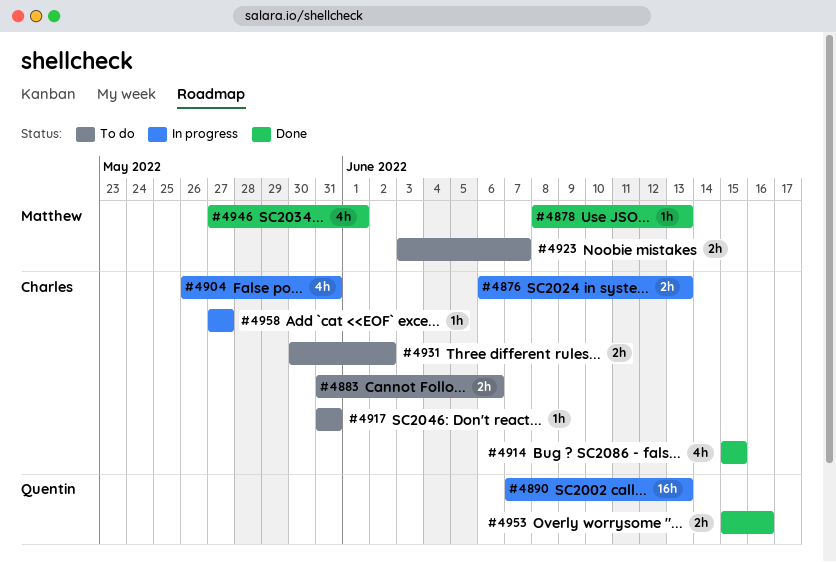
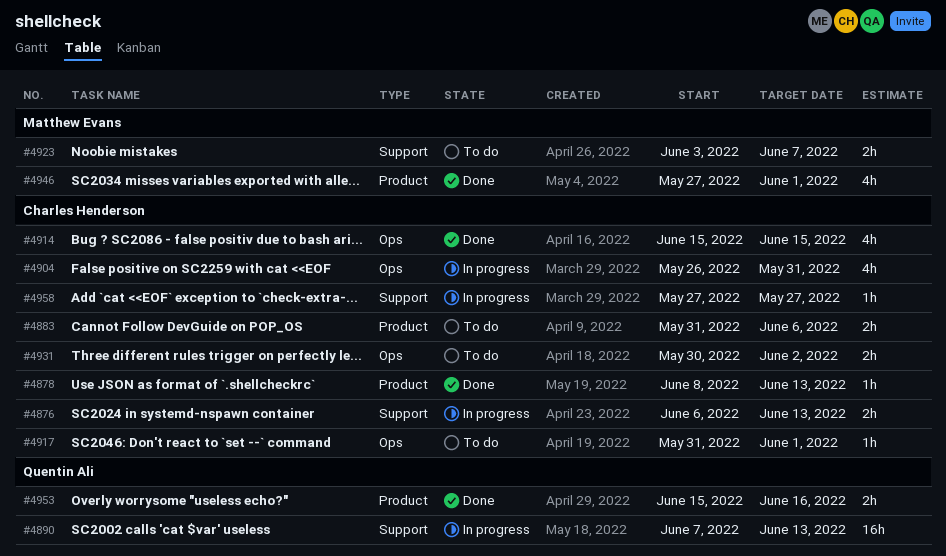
#4878, owner: Matthew Evans -> Charles Henderson
#4917, due: May 31 -> Jun 1

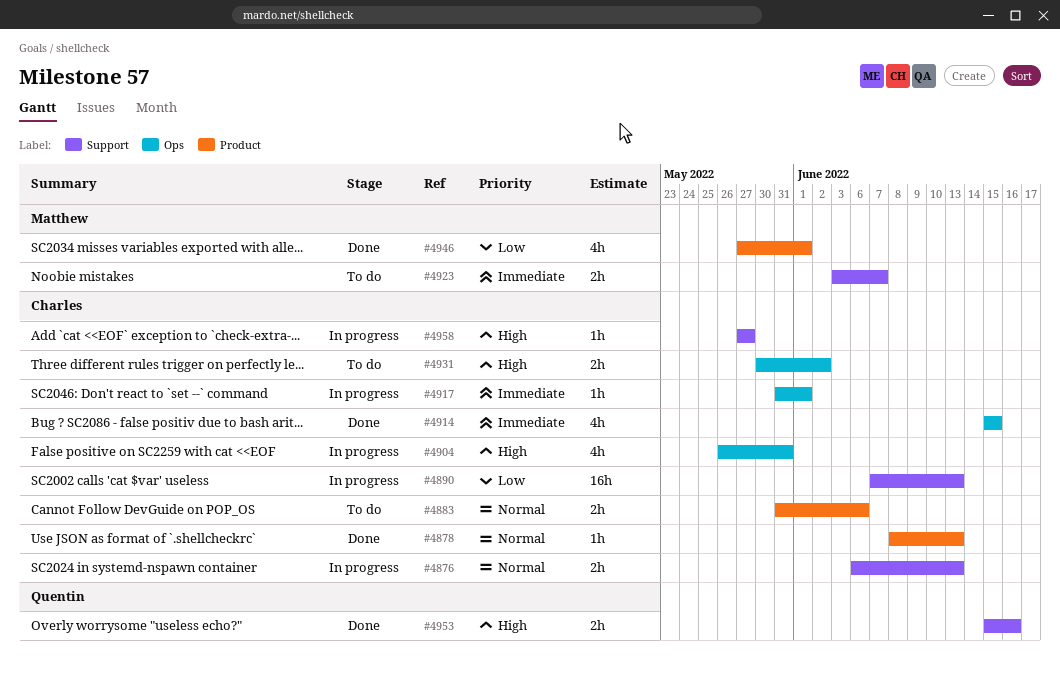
#4890, owner: Quentin Ali -> Charles Henderson
#4917, status: To do -> In progress
#4953, label: Product -> Support

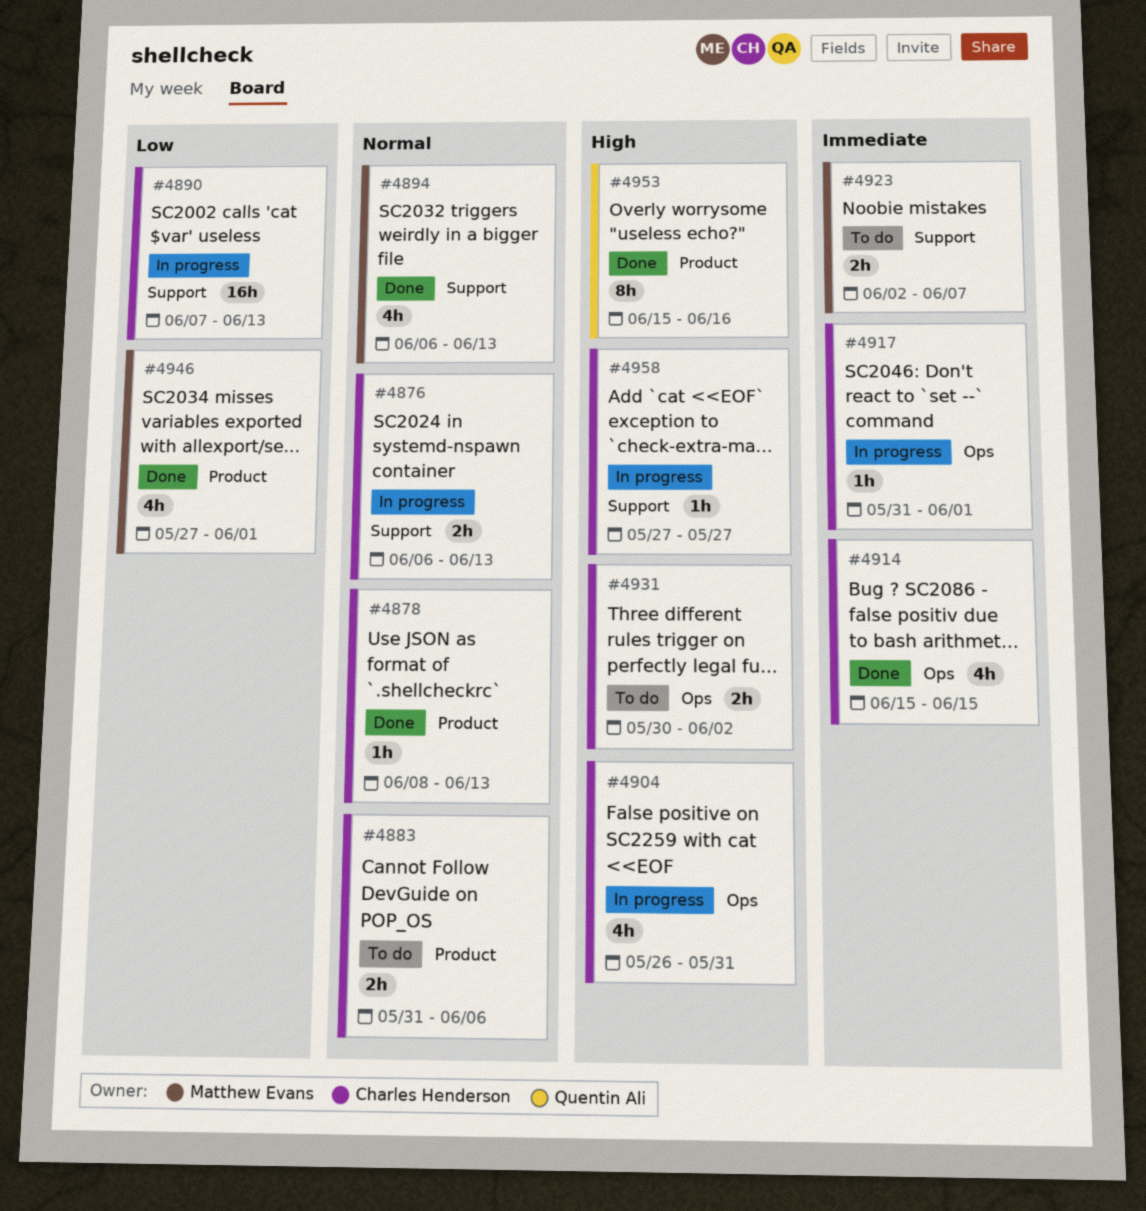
#4894: none -> present
#4923, start: Jun 3 -> Jun 2
#4953, label: Support -> Product
#4953, estimate: 2h -> 8h

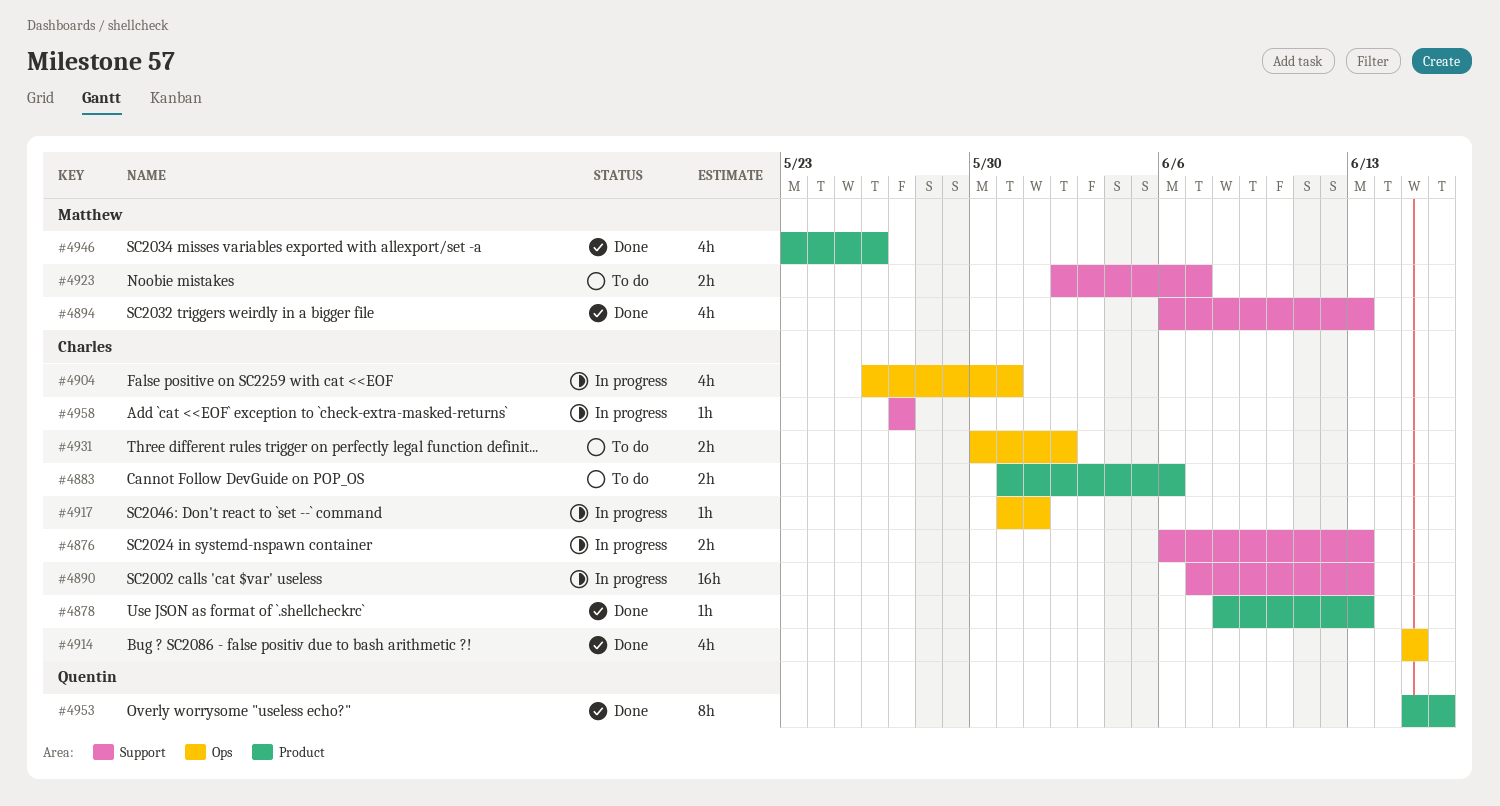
#4946, start: May 27 -> May 23
#4946, due: Jun 1 -> May 26

